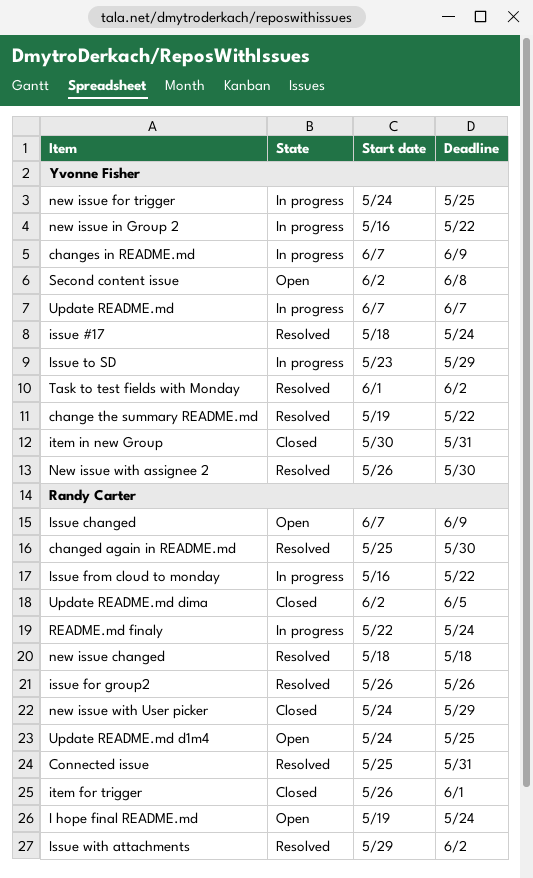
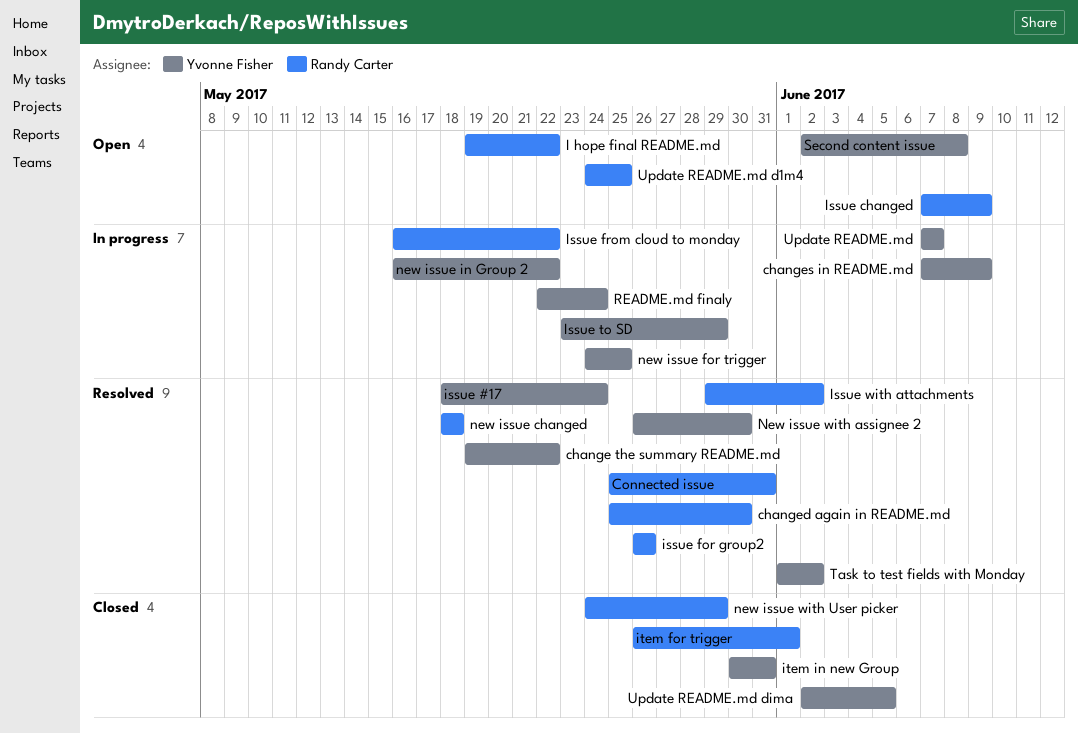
I hope final README.md, due: May 24 -> May 22
README.md finaly, owner: Randy Carter -> Yvonne Fisher
Update README.md dima, owner: Randy Carter -> Yvonne Fisher

